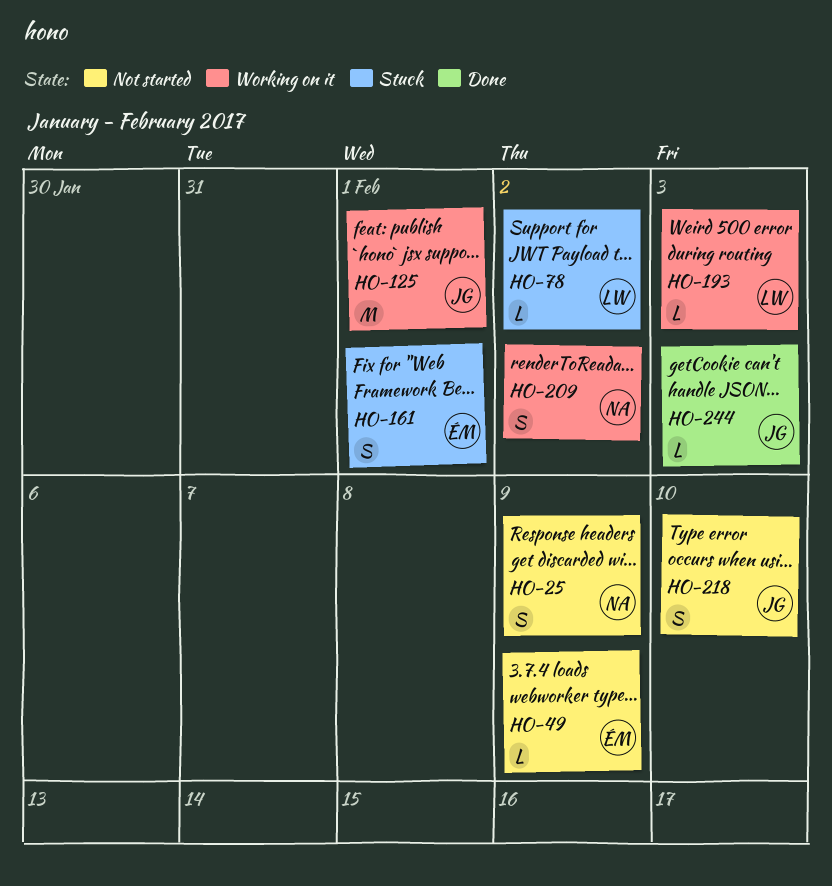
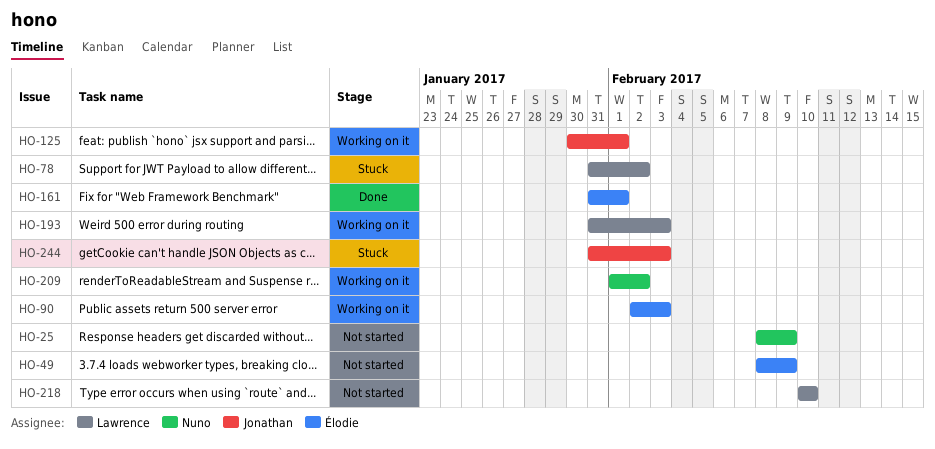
HO-90: none -> present
HO-161, status: Stuck -> Done
HO-218, owner: Jonathan -> Lawrence
HO-244, status: Done -> Stuck

